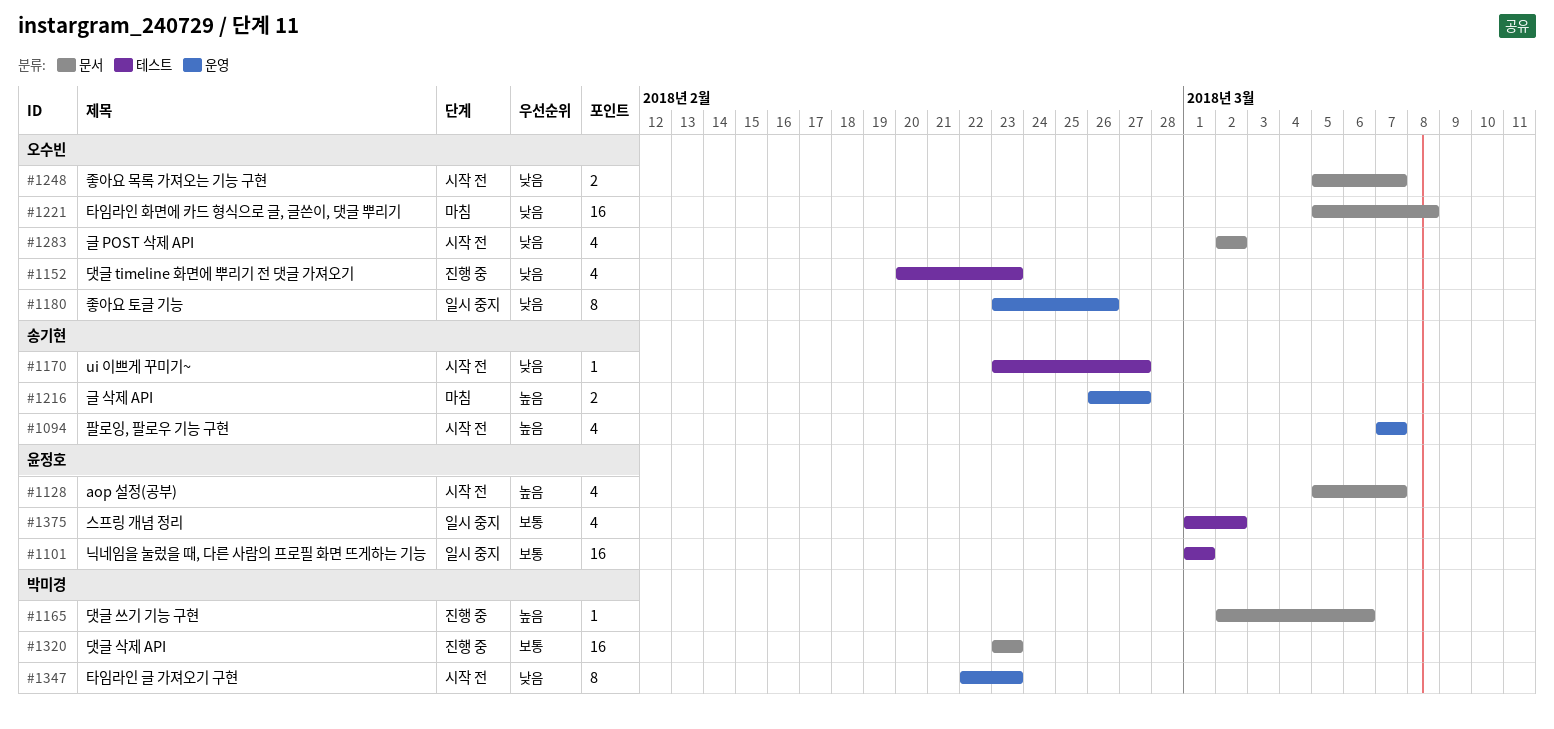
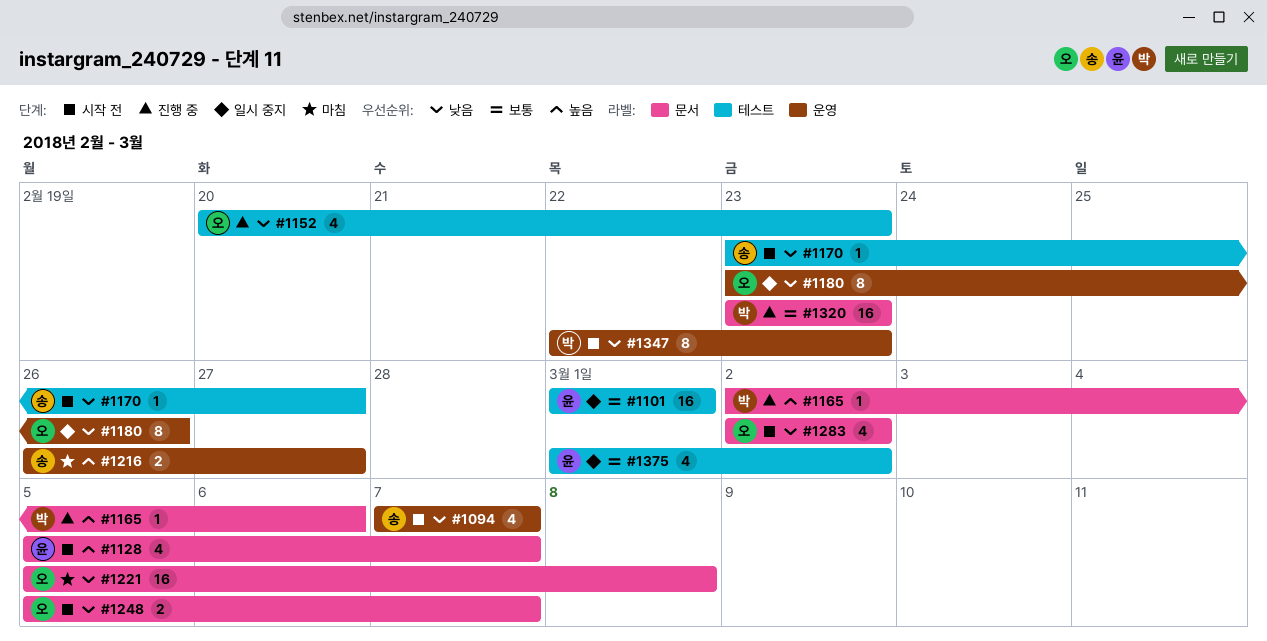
#1094, priority: 높음 -> 낮음

